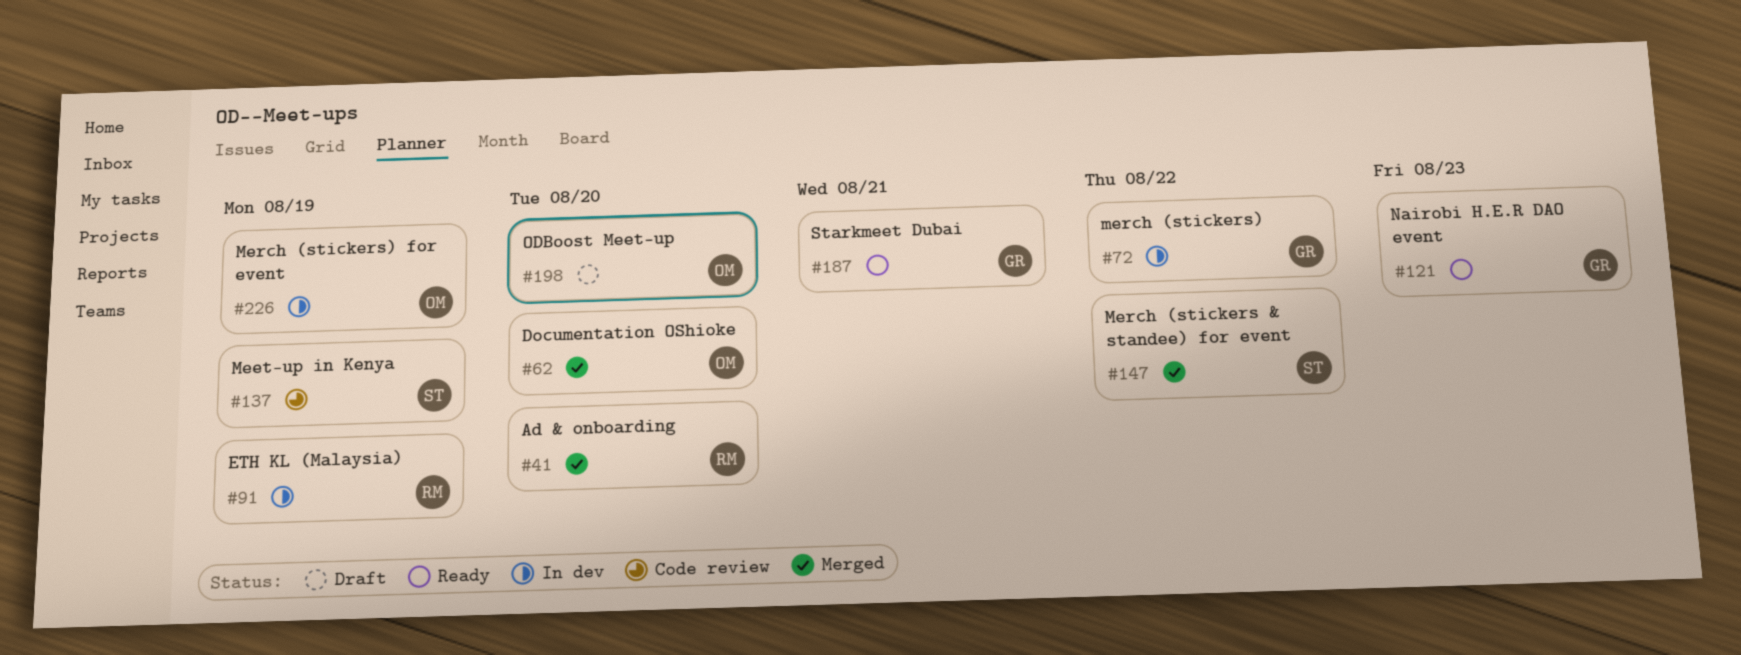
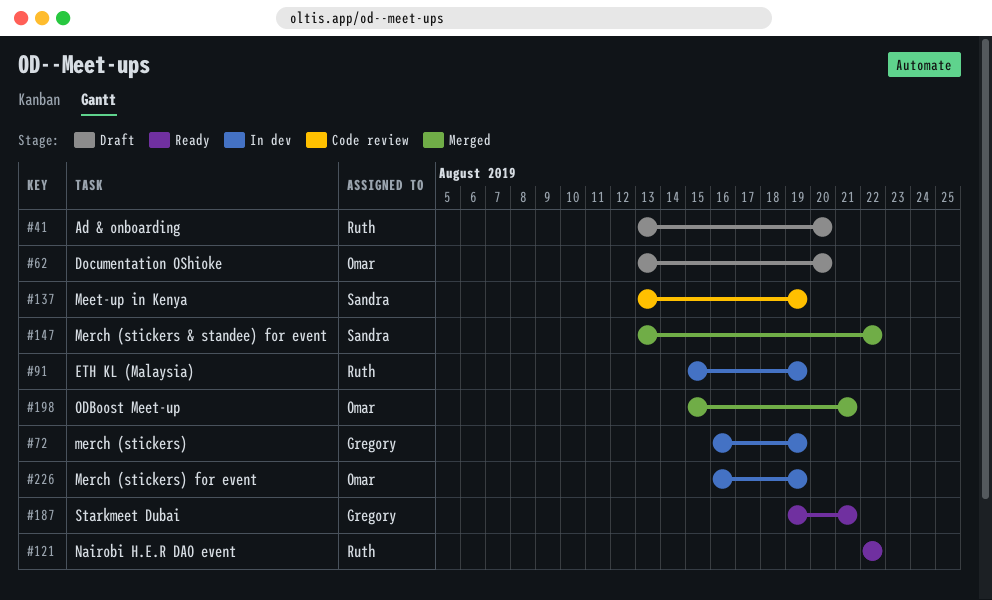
#41, status: Merged -> Draft
#62, status: Merged -> Draft
#72, due: Aug 22 -> Aug 19
#121, owner: Gregory -> Ruth
#121, due: Aug 23 -> Aug 22
#198, status: Draft -> Merged
#198, due: Aug 20 -> Aug 21

